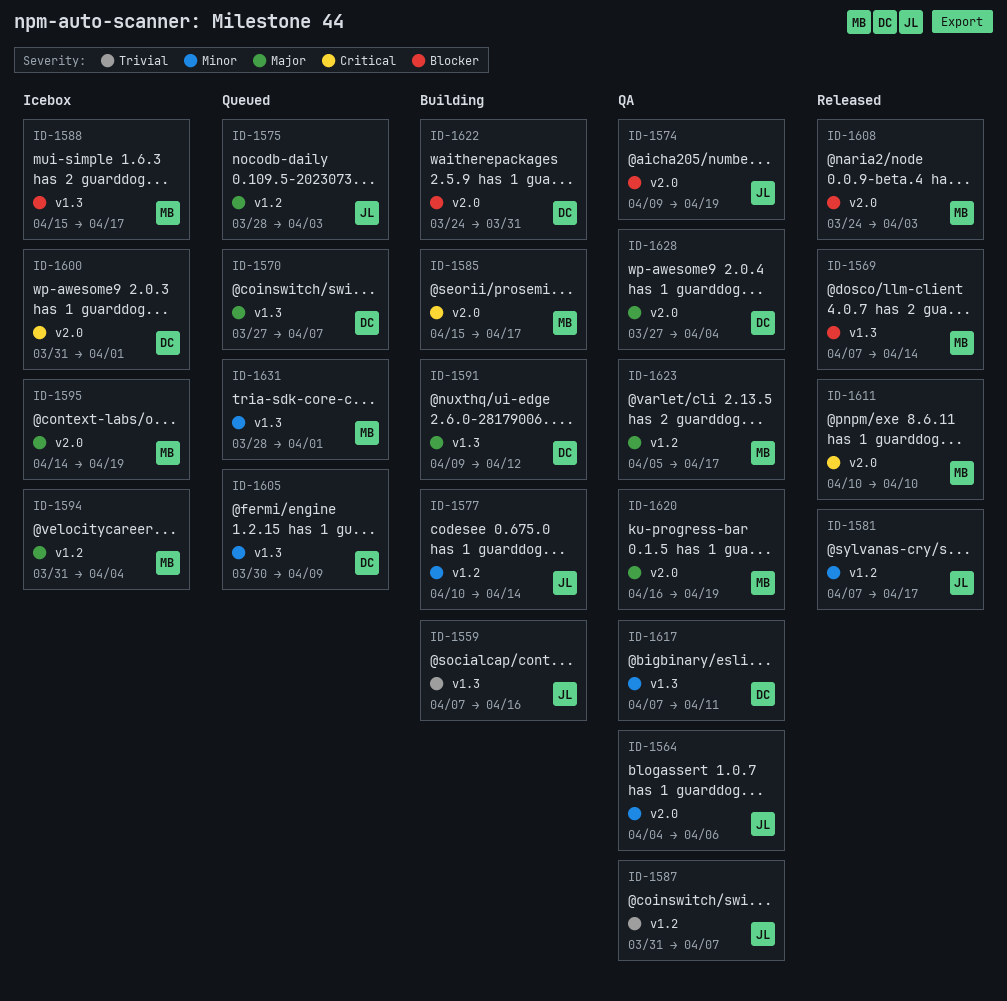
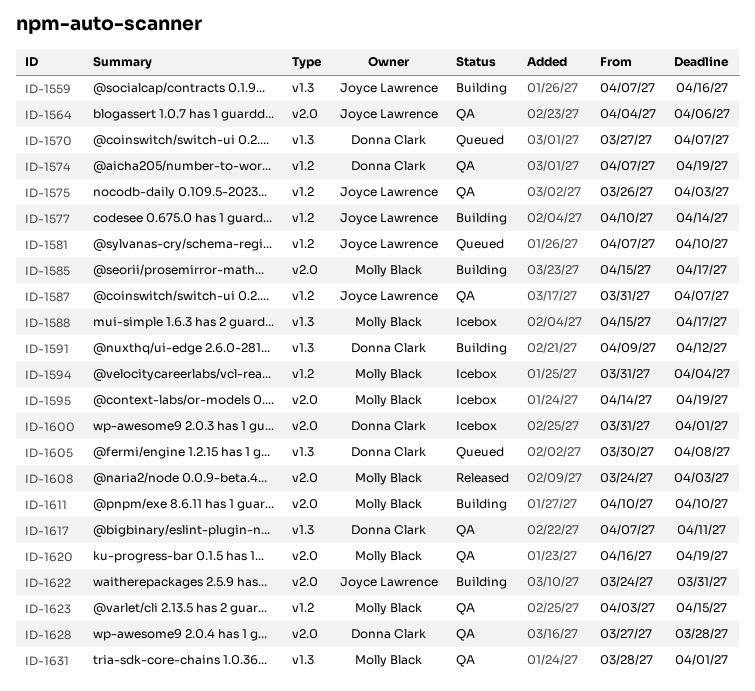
ID-1569: present -> none
ID-1574, owner: Joyce Lawrence -> Donna Clark
ID-1574, label: v2.0 -> v1.2
ID-1574, start: Apr 9 -> Apr 7
ID-1575, status: Queued -> QA
ID-1575, start: Mar 28 -> Mar 26
ID-1581, status: Released -> Queued
ID-1581, due: Apr 17 -> Apr 10
ID-1605, due: Apr 9 -> Apr 8
ID-1611, status: Released -> Building
ID-1622, owner: Donna Clark -> Joyce Lawrence
ID-1623, start: Apr 5 -> Apr 3
ID-1623, due: Apr 17 -> Apr 15
ID-1628, due: Apr 4 -> Mar 28
ID-1631, status: Queued -> QA

